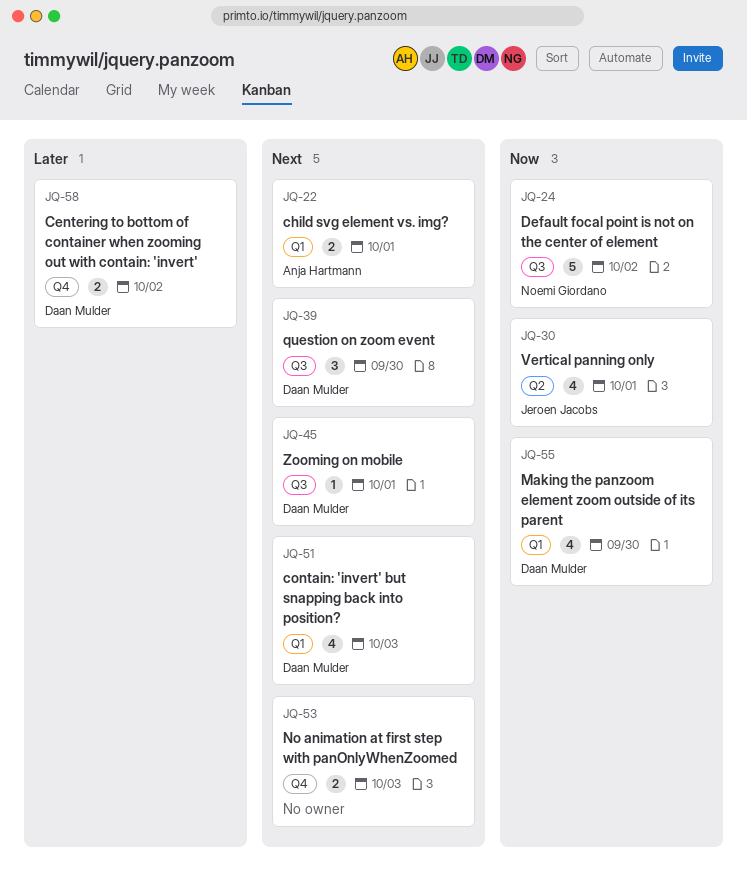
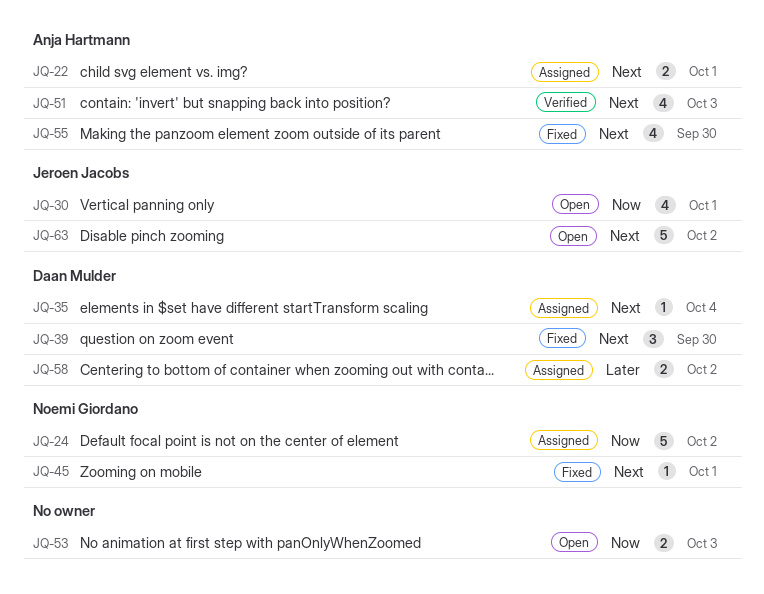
JQ-35: none -> present
JQ-45, owner: Daan Mulder -> Noemi Giordano
JQ-51, owner: Daan Mulder -> Anja Hartmann
JQ-53, priority: Next -> Now
JQ-55, owner: Daan Mulder -> Anja Hartmann
JQ-55, priority: Now -> Next
JQ-63: none -> present

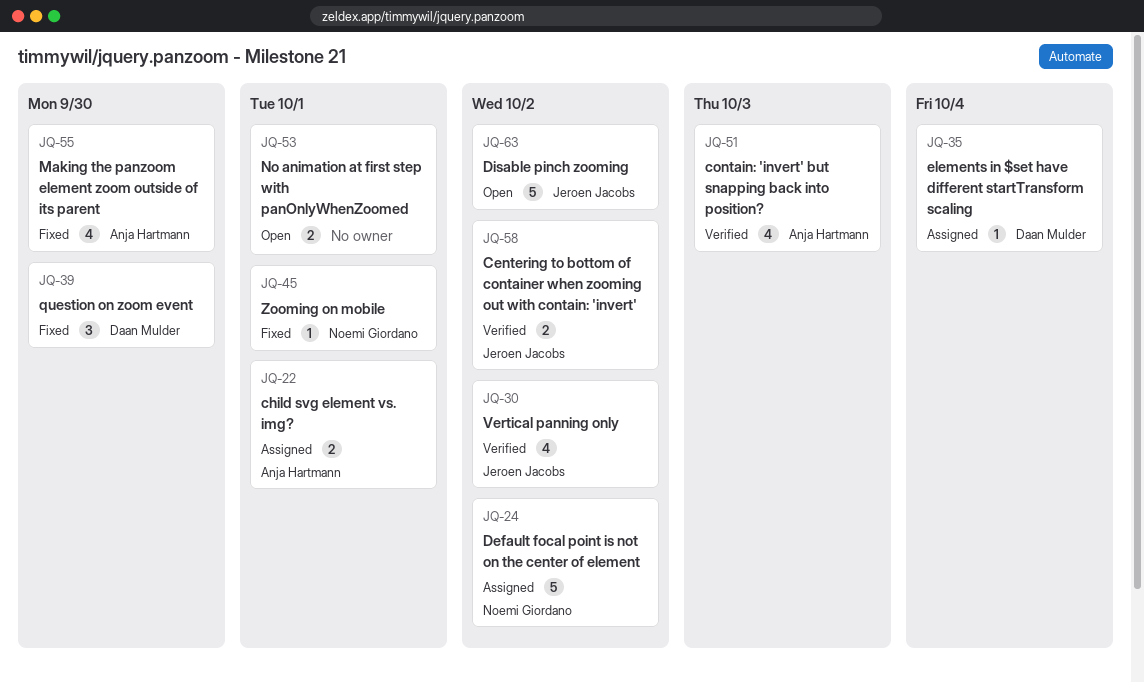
JQ-30, status: Open -> Verified
JQ-30, due: Oct 1 -> Oct 2
JQ-53, due: Oct 3 -> Oct 1
JQ-58, status: Assigned -> Verified
JQ-58, owner: Daan Mulder -> Jeroen Jacobs

